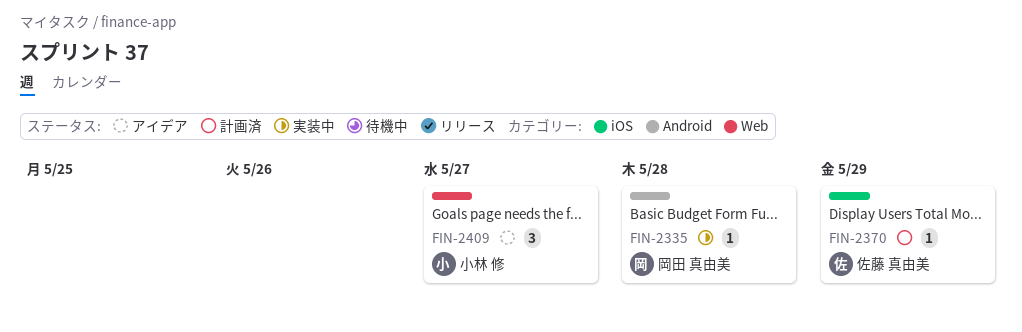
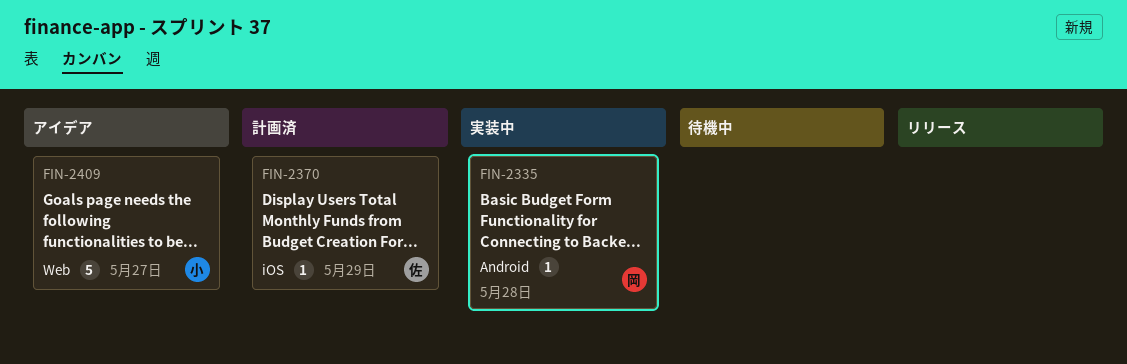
FIN-2409, estimate: 3 -> 5

